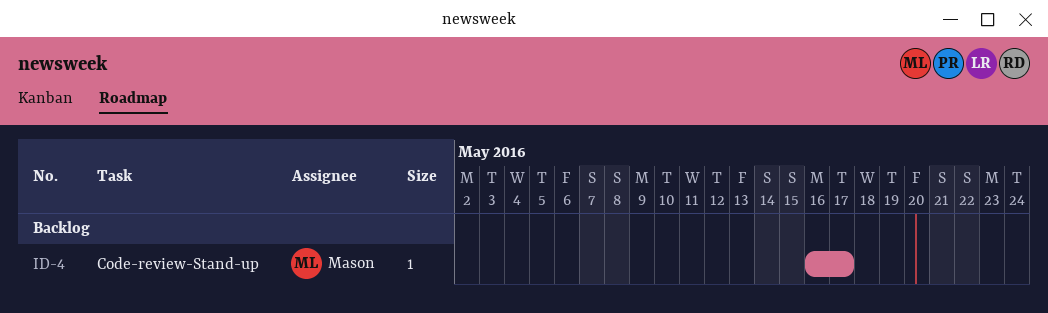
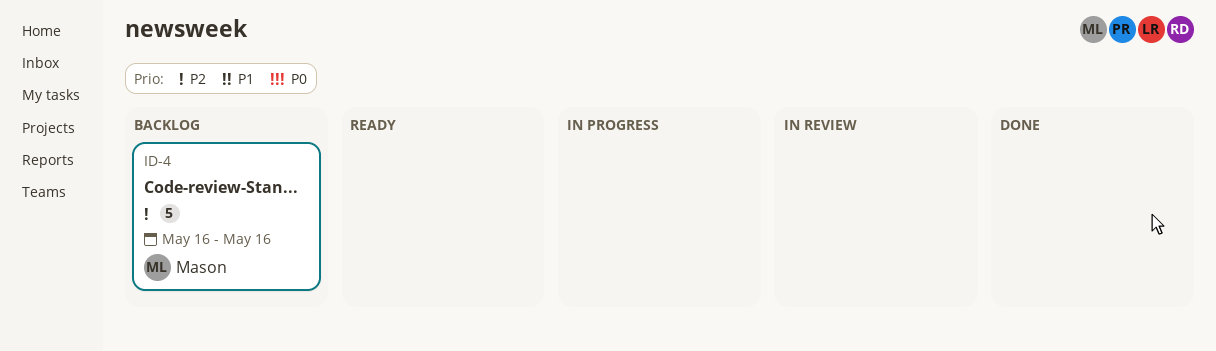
ID-4, estimate: 1 -> 5
ID-4, due: May 17 -> May 16

